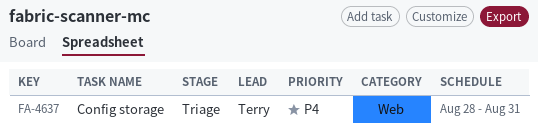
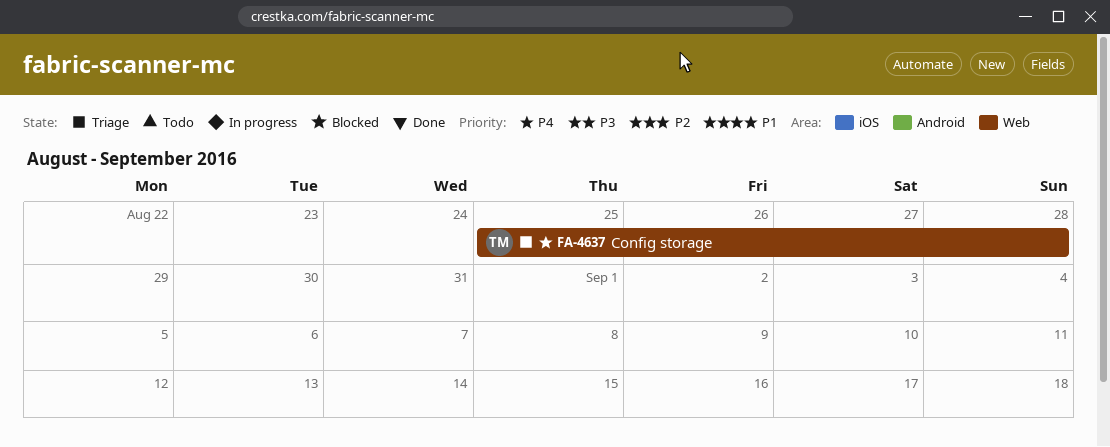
FA-4637, start: Aug 28 -> Aug 25
FA-4637, due: Aug 31 -> Aug 28

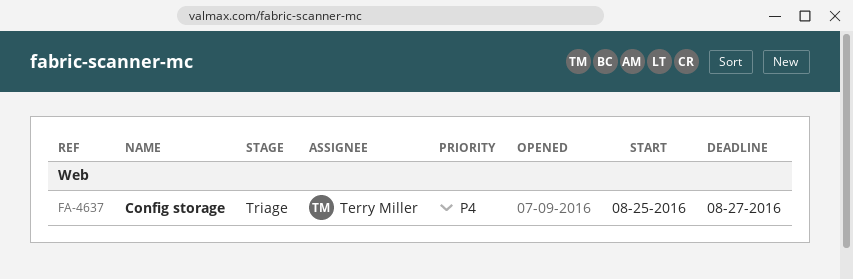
FA-4637, due: Aug 28 -> Aug 27

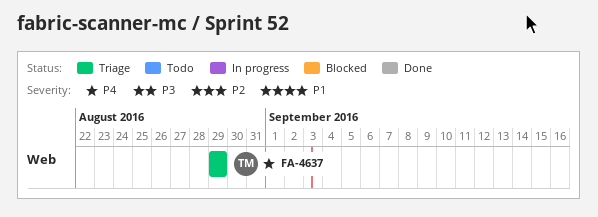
FA-4637, start: Aug 25 -> Aug 29
FA-4637, due: Aug 27 -> Aug 29

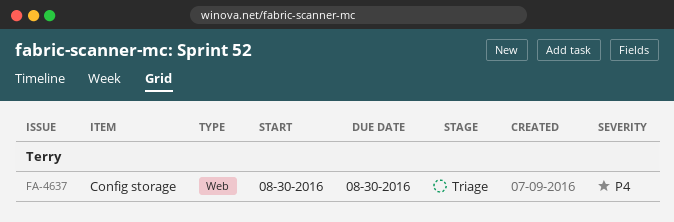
FA-4637, start: Aug 29 -> Aug 30
FA-4637, due: Aug 29 -> Aug 30

